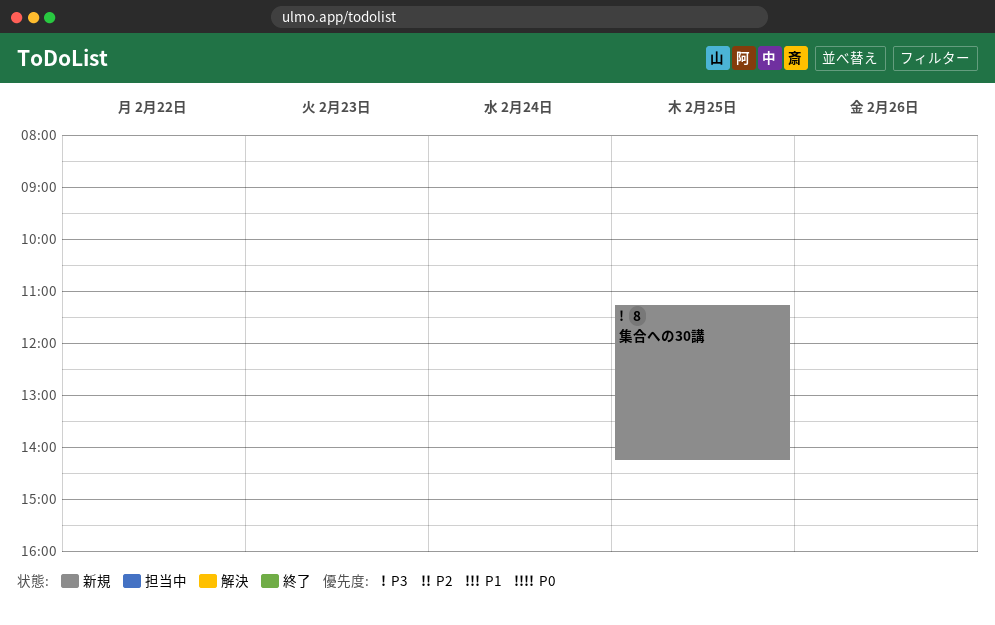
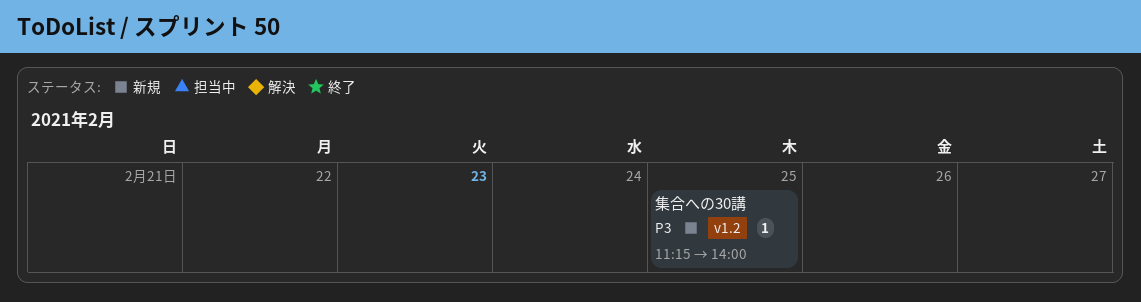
集合への30講, estimate: 8 -> 1
集合への30講, ends: 14:15 -> 14:00

